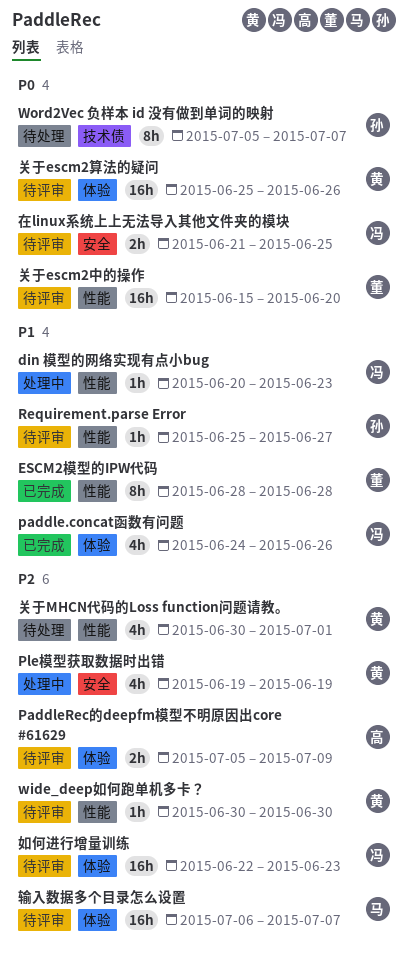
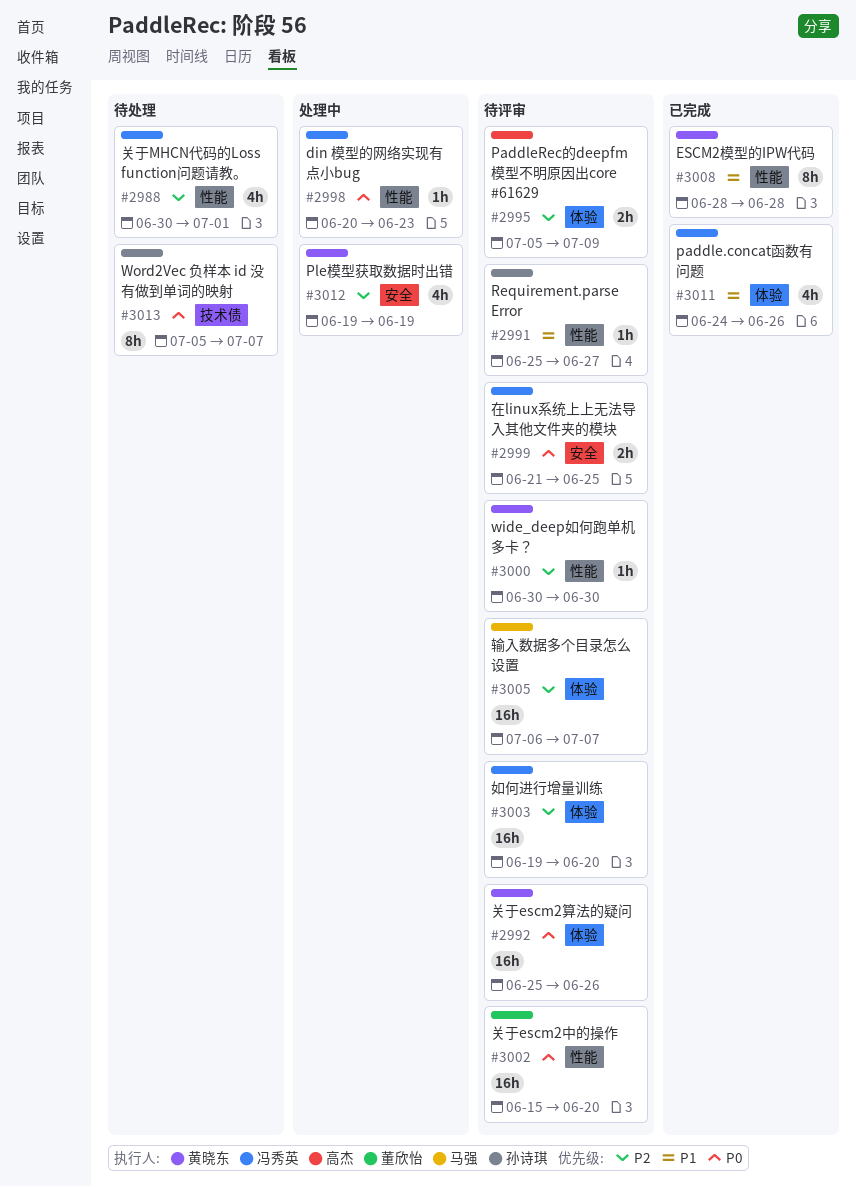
din 模型的网络实现有点小bug, priority: P1 -> P0
ESCM2模型的IPW代码, owner: 董欣怡 -> 黄晓东
关于MHCN代码的Loss function问题请教。, owner: 黄晓东 -> 冯秀英
如何进行增量训练, start: Jun 22 -> Jun 19
如何进行增量训练, due: Jun 23 -> Jun 20

